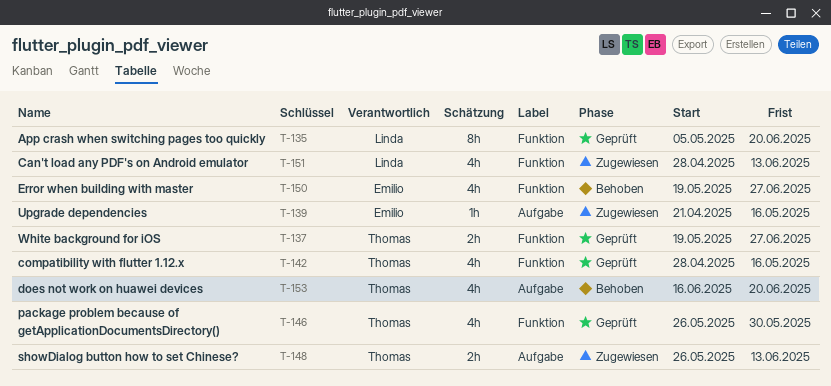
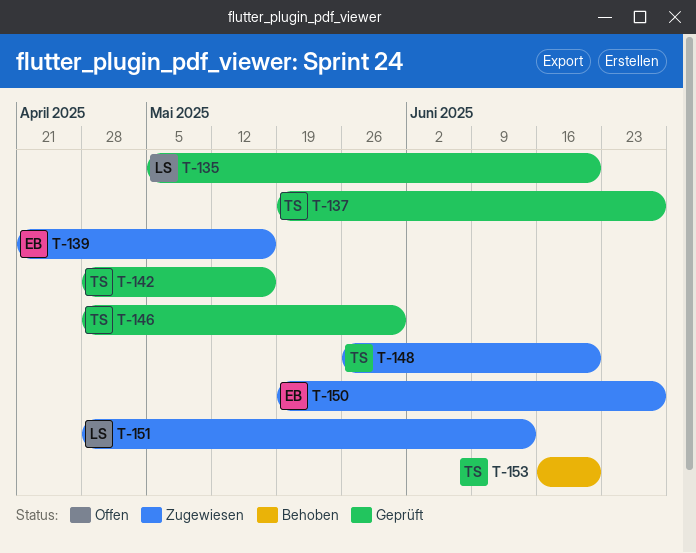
T-146, start: May 26 -> Apr 28
T-148, due: Jun 13 -> Jun 20
T-150, status: Behoben -> Zugewiesen

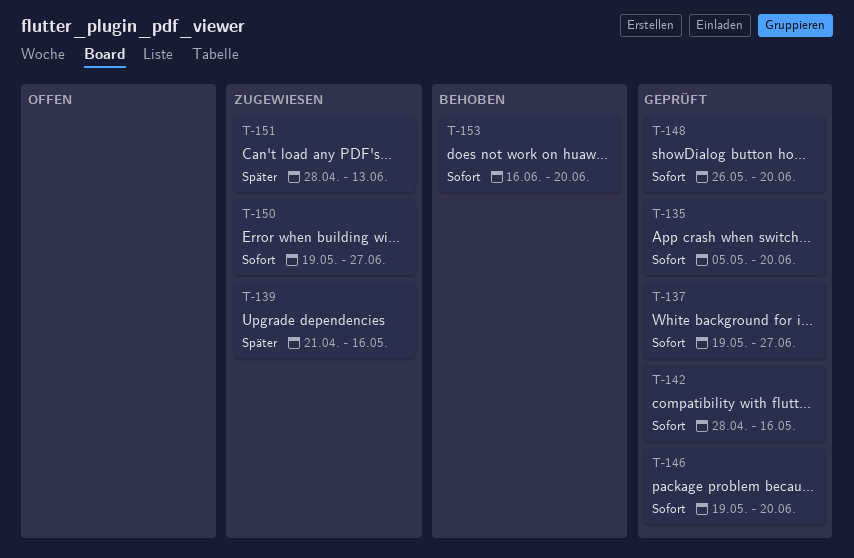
T-146, start: Apr 28 -> May 19
T-146, due: May 30 -> Jun 20
T-148, status: Zugewiesen -> Geprüft

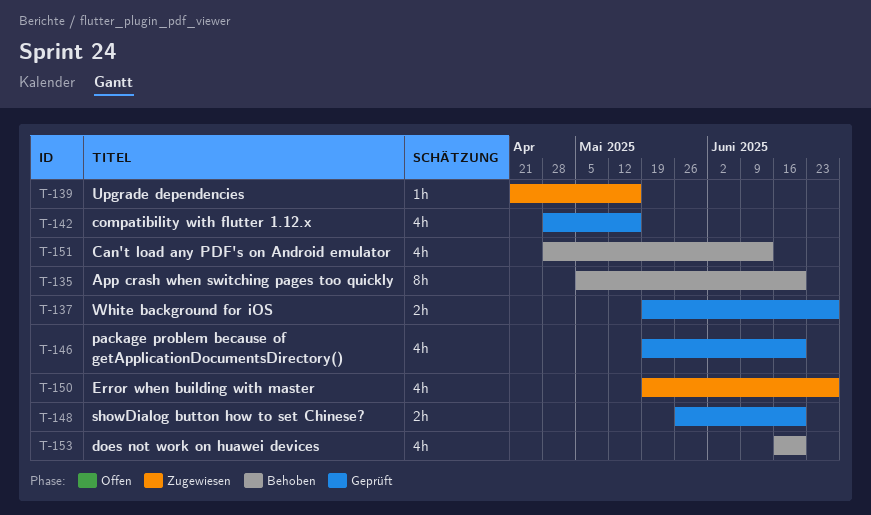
T-135, status: Geprüft -> Behoben
T-151, status: Zugewiesen -> Behoben

